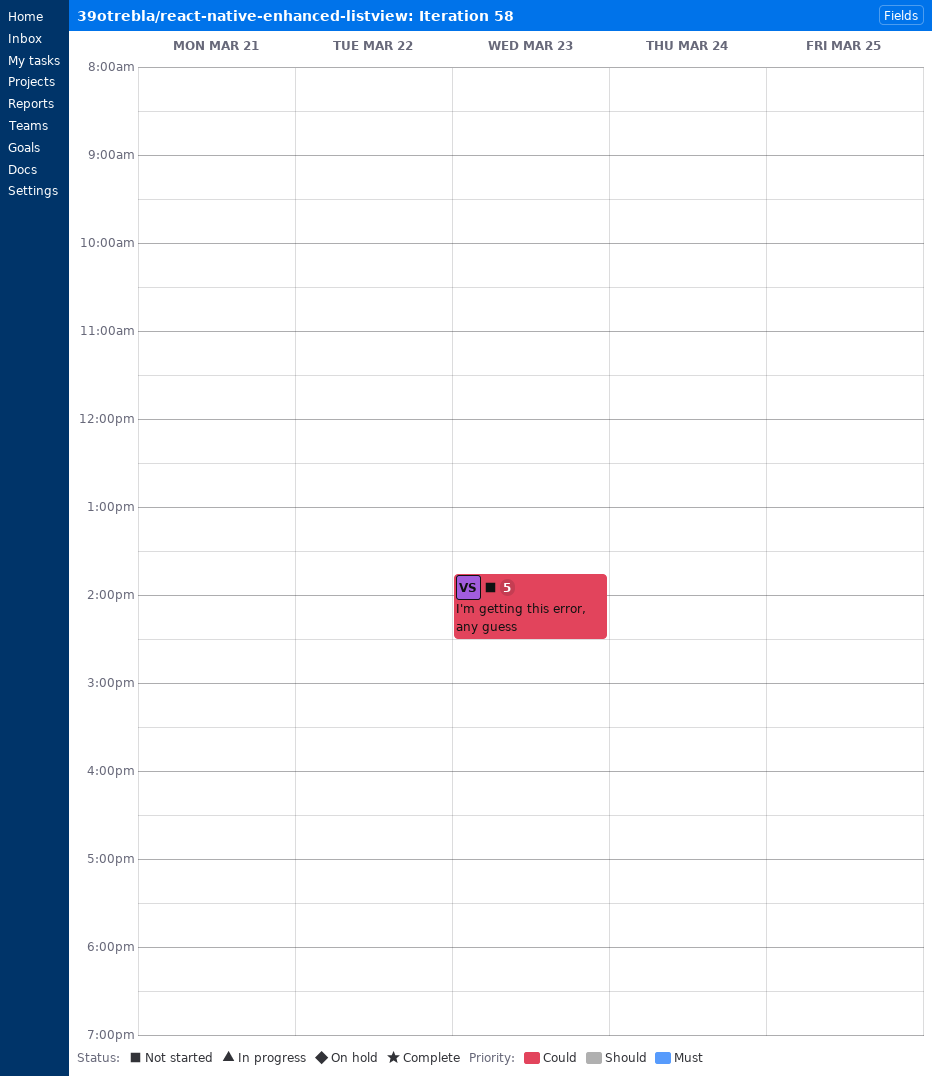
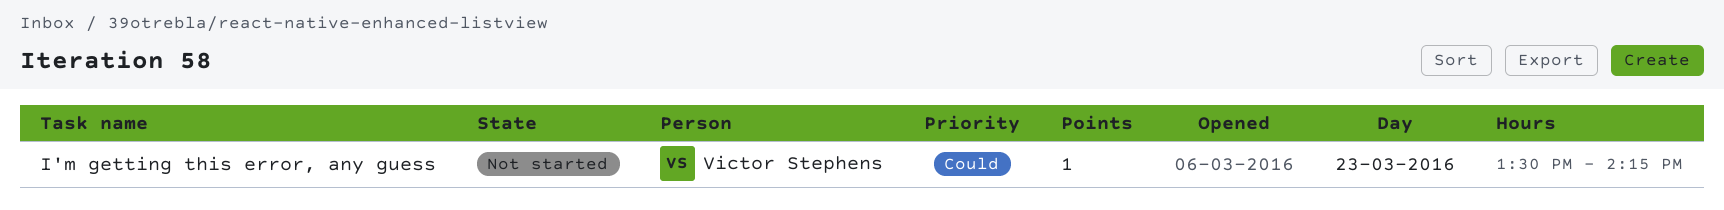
I'm getting this error, any guess, estimate: 5 -> 1
I'm getting this error, any guess, begins: 13:45 -> 13:30
I'm getting this error, any guess, ends: 14:30 -> 14:15

